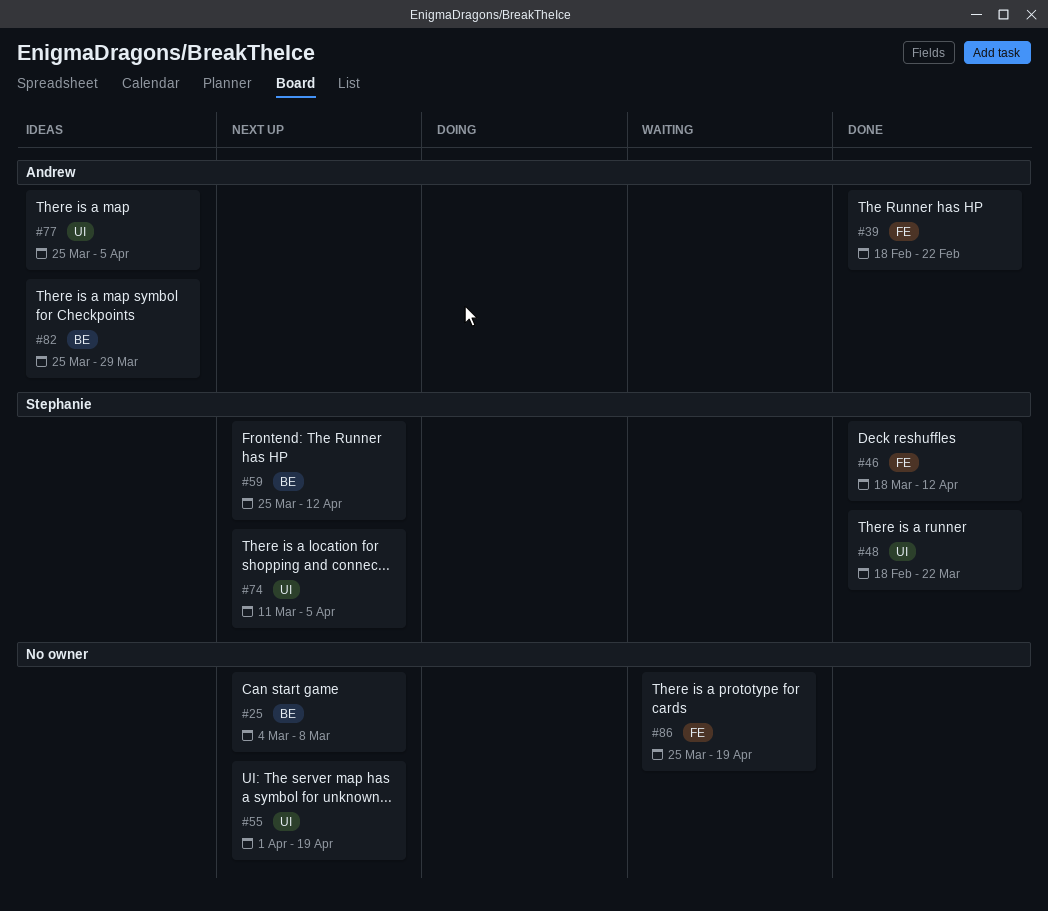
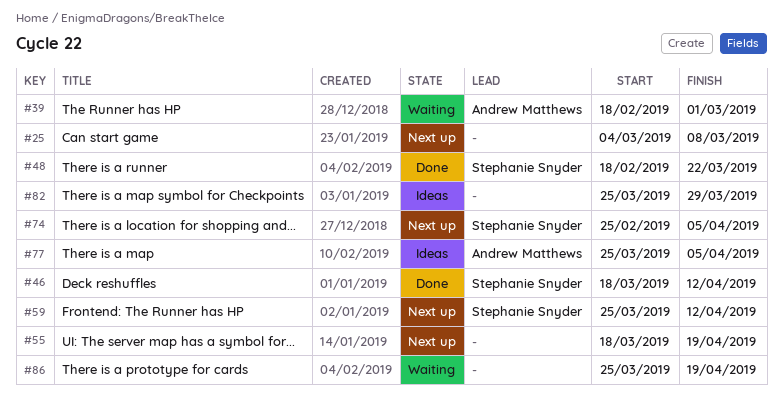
#39, status: Done -> Waiting
#39, due: Feb 22 -> Mar 1
#55, start: Apr 1 -> Mar 18
#74, start: Mar 11 -> Feb 25
#82, owner: Andrew Matthews -> none

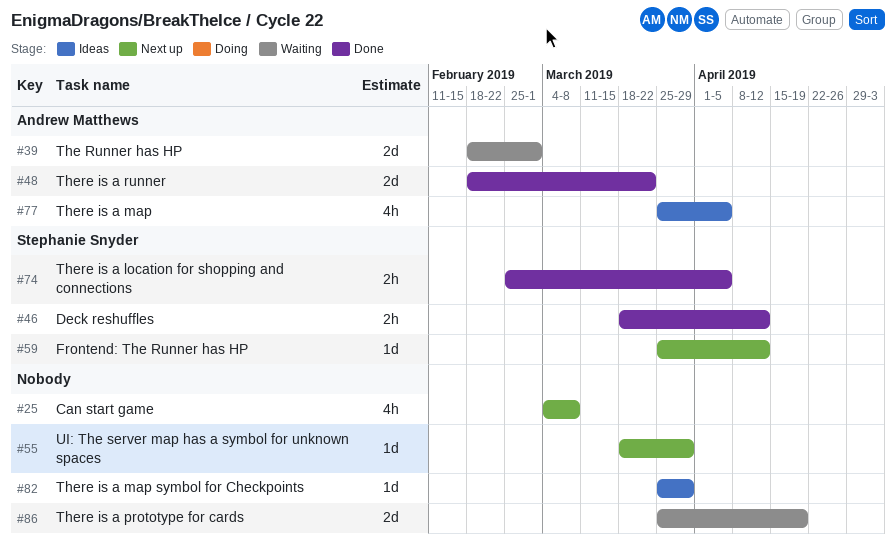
#48, owner: Stephanie Snyder -> Andrew Matthews
#55, due: Apr 19 -> Mar 29
#74, status: Next up -> Done

